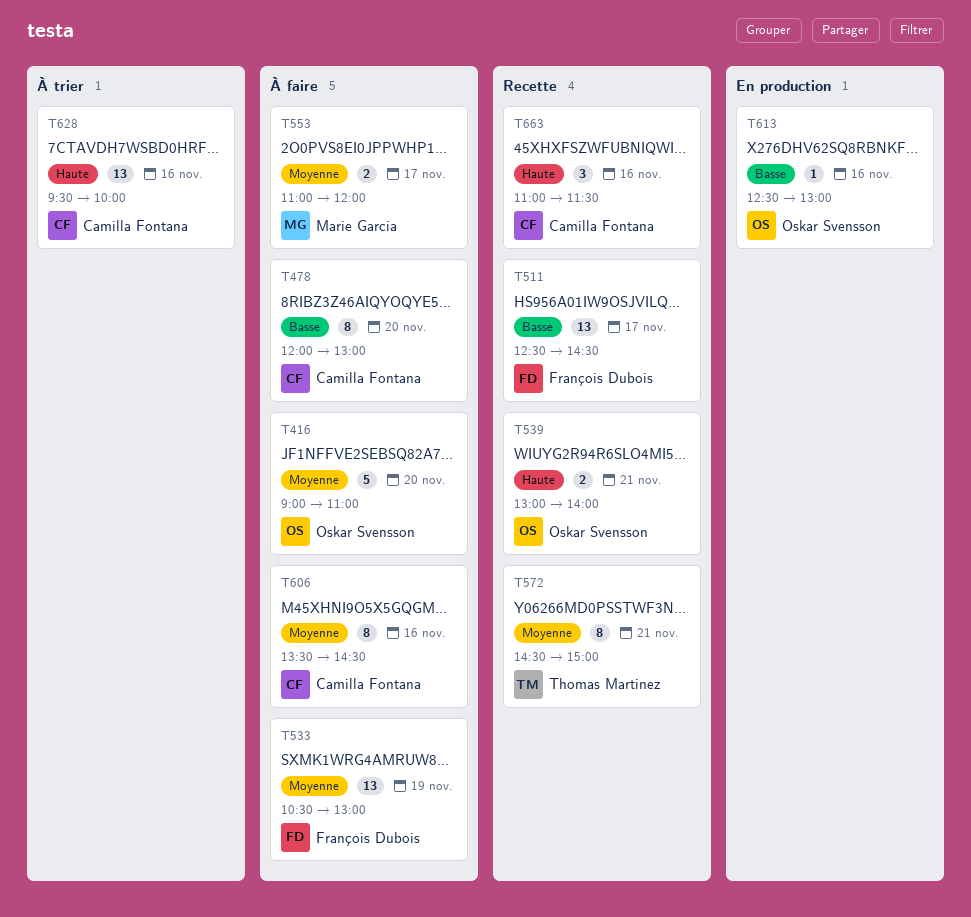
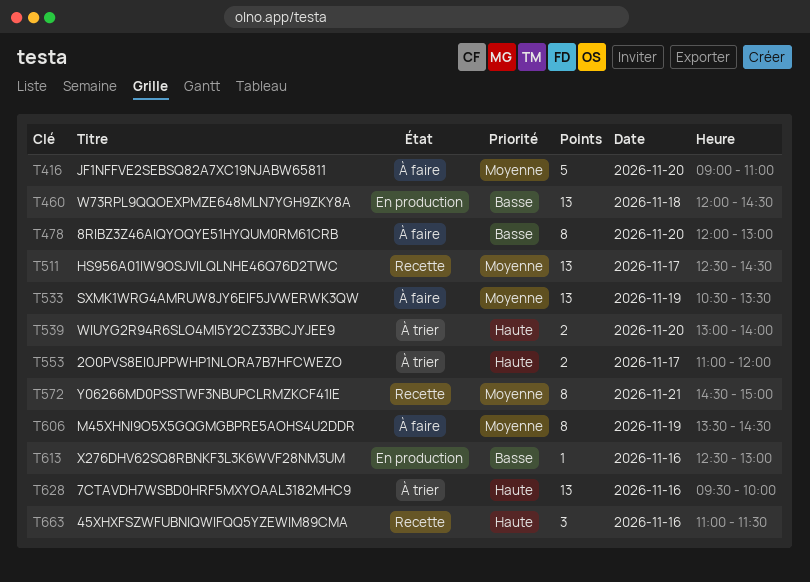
T460: none -> present
T511, priority: Basse -> Moyenne
T533, ends: 13:00 -> 13:30
T539, status: Recette -> À trier
T539, day: Nov 21 -> Nov 20
T553, status: À faire -> À trier
T553, priority: Moyenne -> Haute
T606, day: Nov 16 -> Nov 19

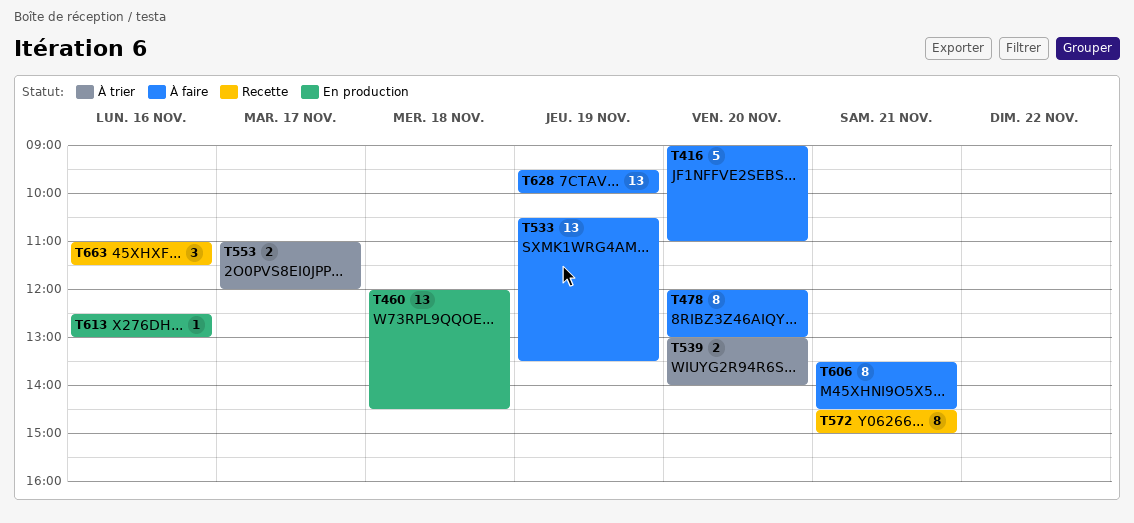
T511: present -> none
T606, day: Nov 19 -> Nov 21
T628, status: À trier -> À faire
T628, day: Nov 16 -> Nov 19

